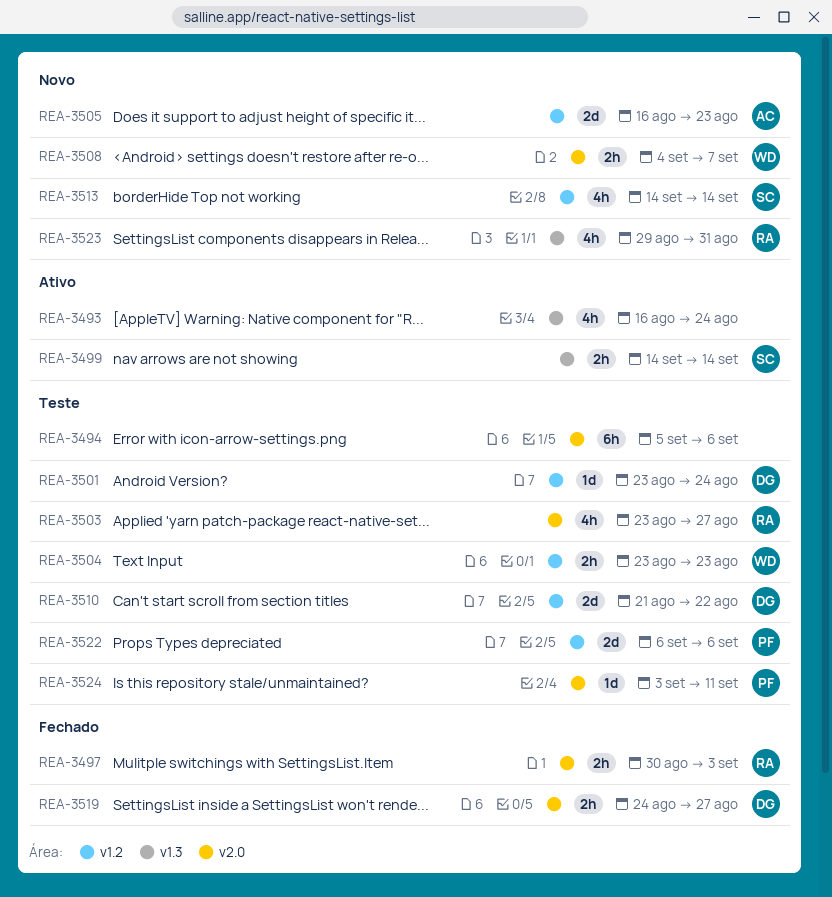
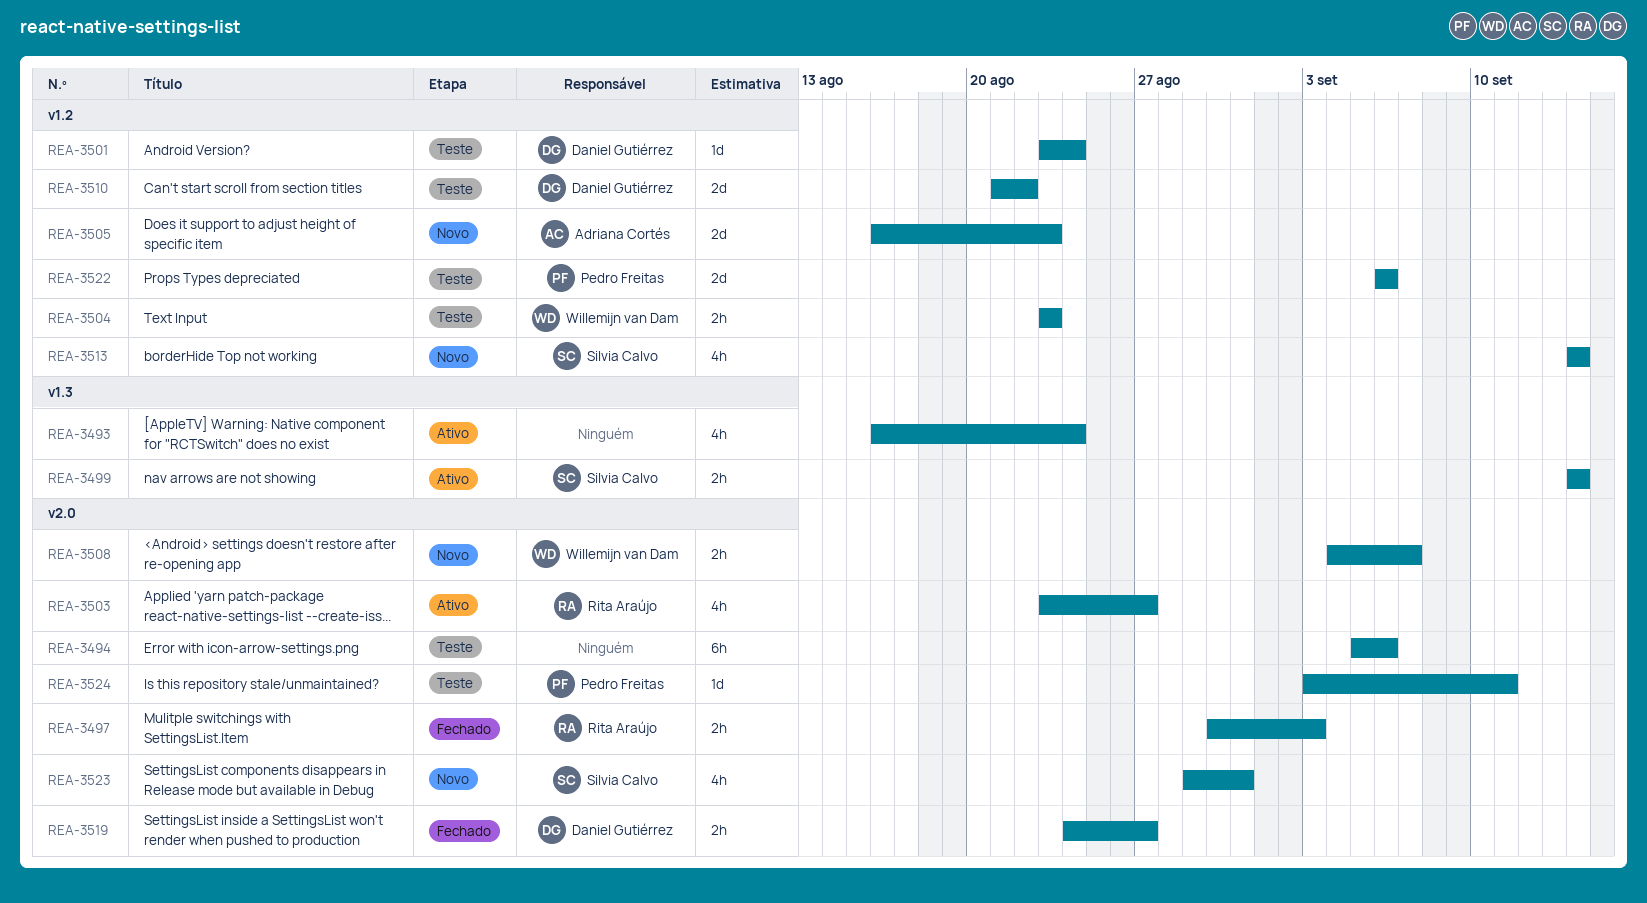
REA-3503, status: Teste -> Ativo
REA-3523, owner: Rita Araújo -> Silvia Calvo
REA-3523, label: v1.3 -> v2.0

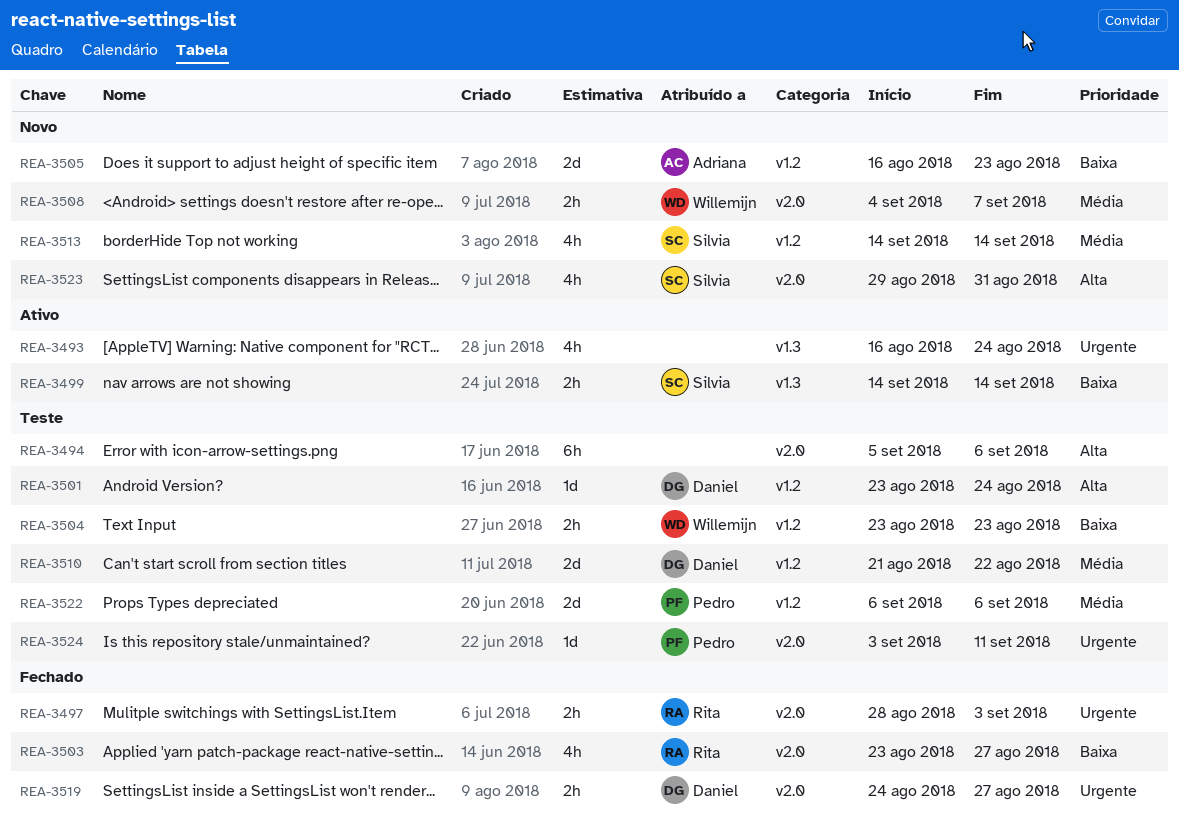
REA-3497, start: Aug 30 -> Aug 28
REA-3503, status: Ativo -> Fechado

